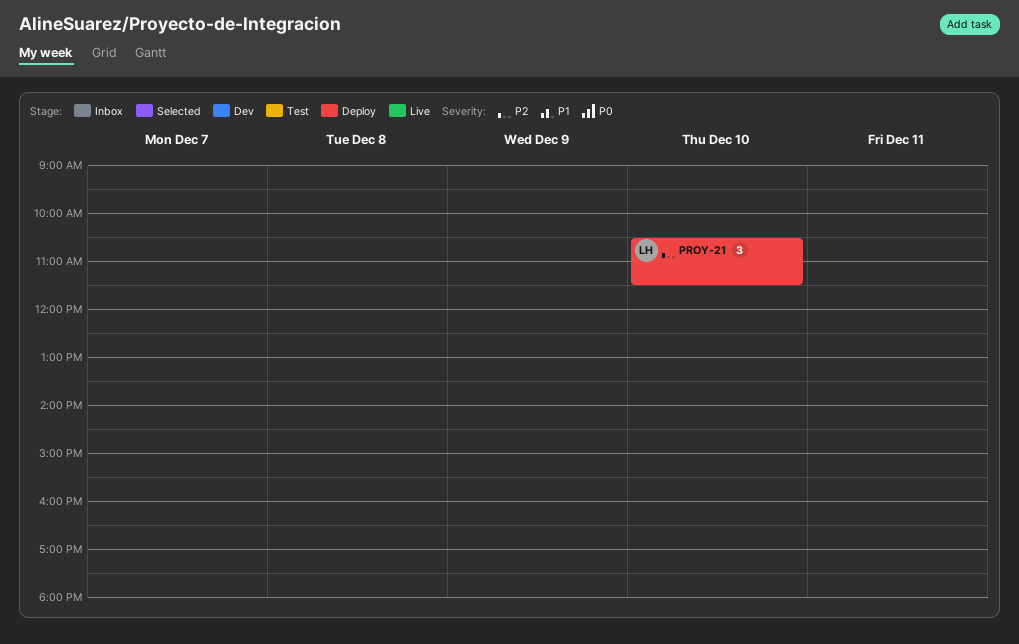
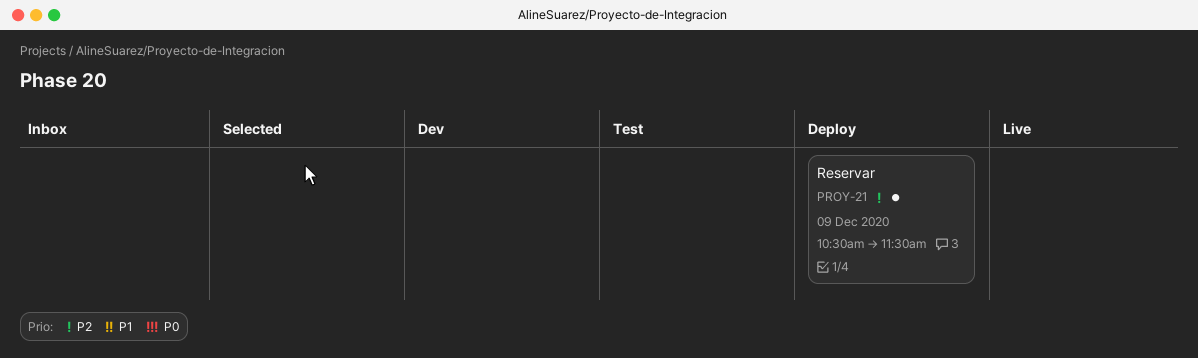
PROY-21, estimate: 3 -> 1
PROY-21, day: Dec 10 -> Dec 9

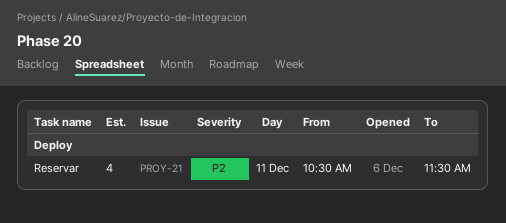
PROY-21, estimate: 1 -> 4
PROY-21, day: Dec 9 -> Dec 11

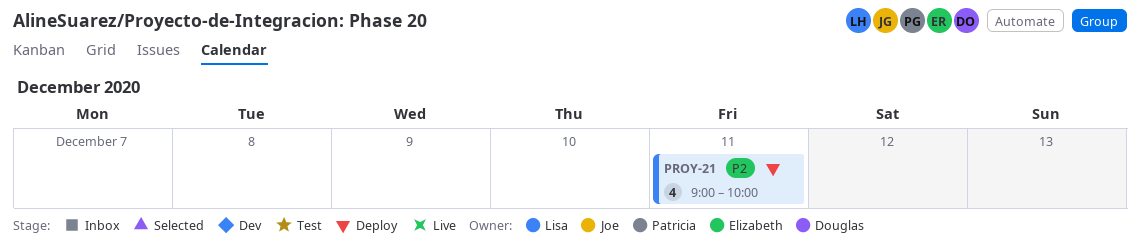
PROY-21, begins: 10:30 -> 09:00
PROY-21, ends: 11:30 -> 10:00

